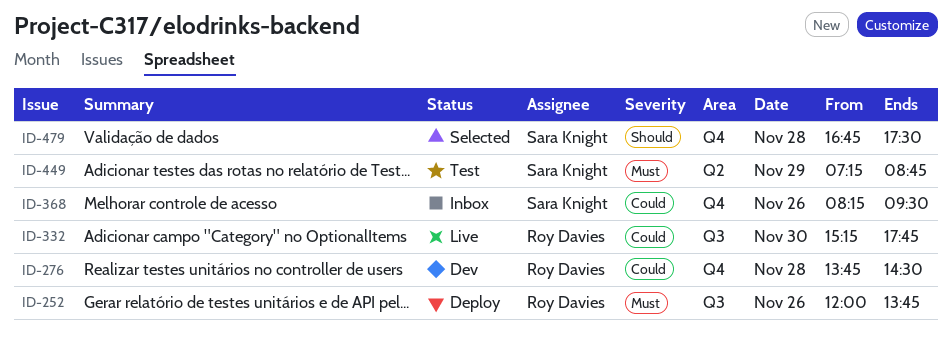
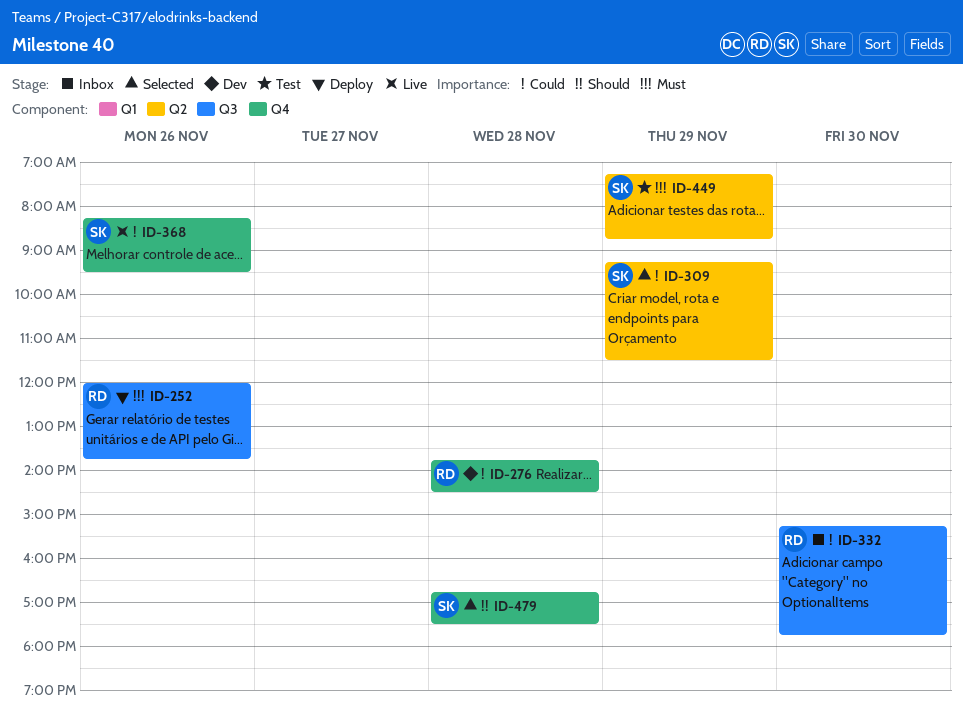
ID-309: none -> present
ID-332, status: Live -> Inbox
ID-368, status: Inbox -> Live

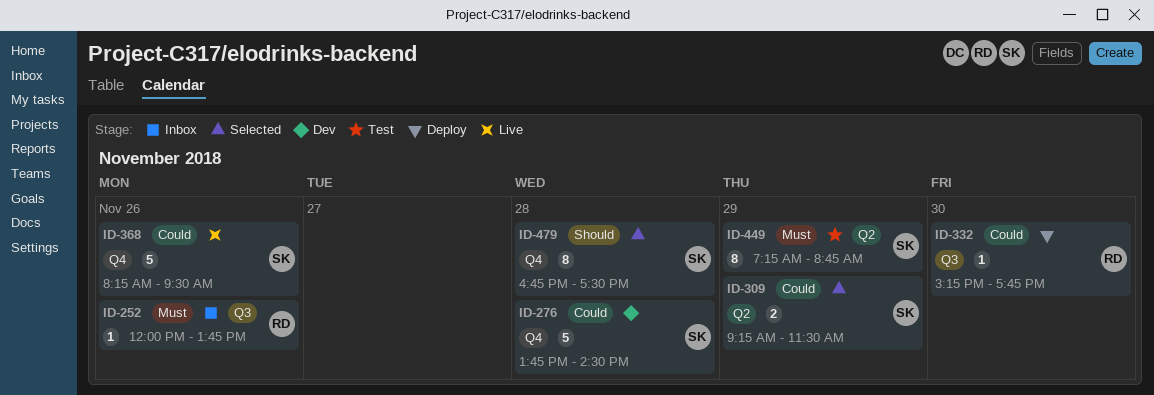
ID-252, status: Deploy -> Inbox
ID-276, owner: RD -> SK
ID-332, status: Inbox -> Deploy

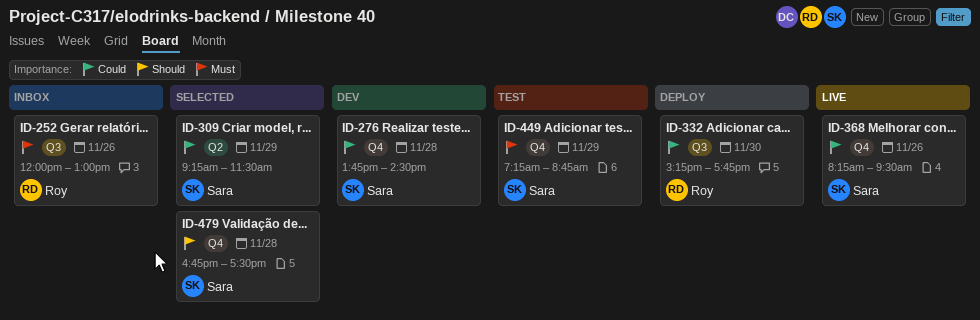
ID-252, ends: 13:45 -> 13:00
ID-449, label: Q2 -> Q4

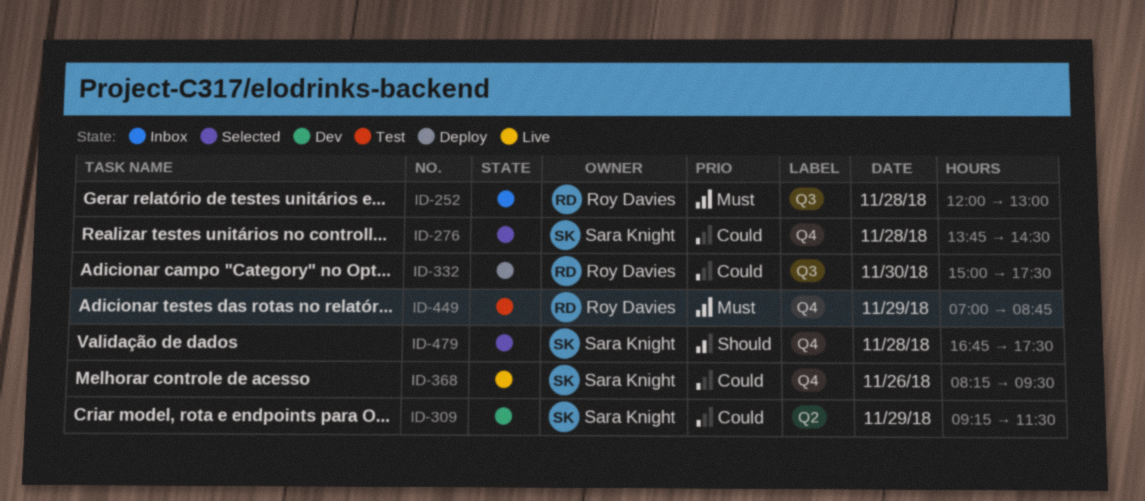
ID-252, day: Nov 26 -> Nov 28
ID-276, status: Dev -> Selected
ID-309, status: Selected -> Dev
ID-332, begins: 15:15 -> 15:00
ID-332, ends: 17:45 -> 17:30
ID-449, owner: Sara Knight -> Roy Davies
ID-449, begins: 07:15 -> 07:00

